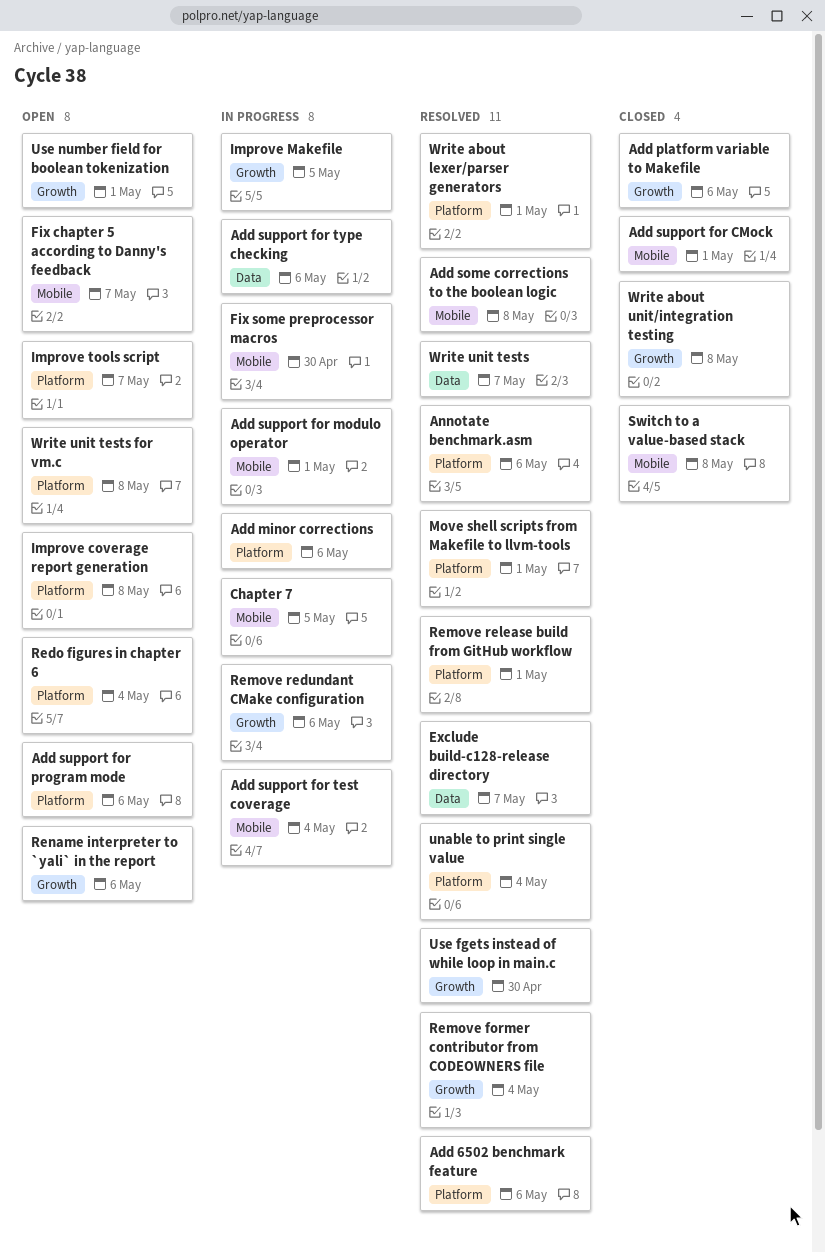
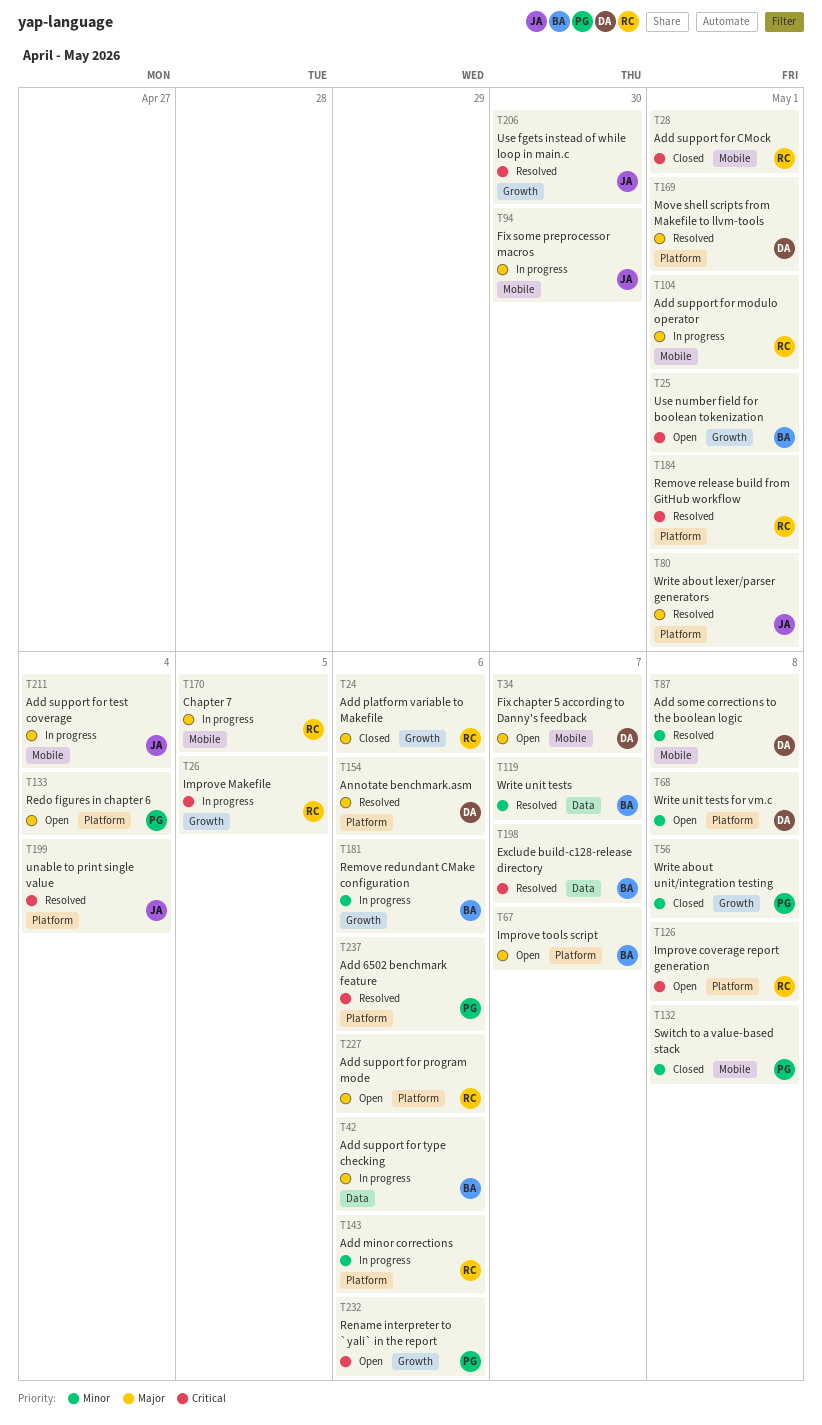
Remove former contributor from CODEOWNERS file: present -> none

